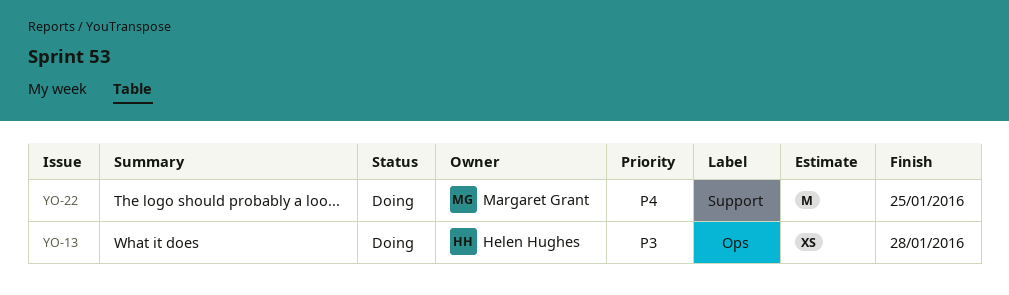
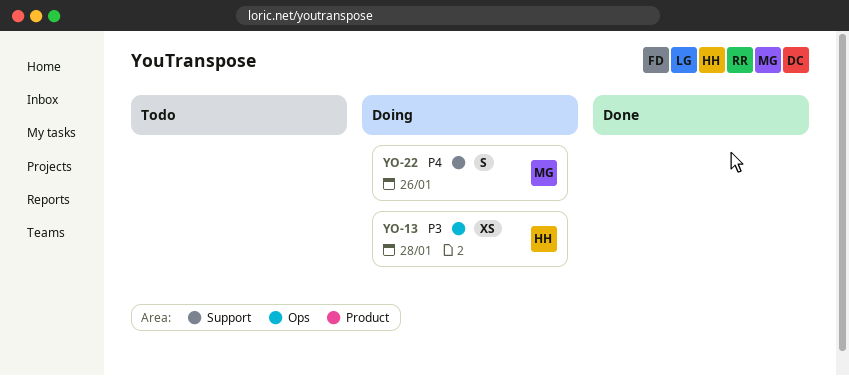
YO-22, estimate: M -> S
YO-22, due: Jan 25 -> Jan 26

